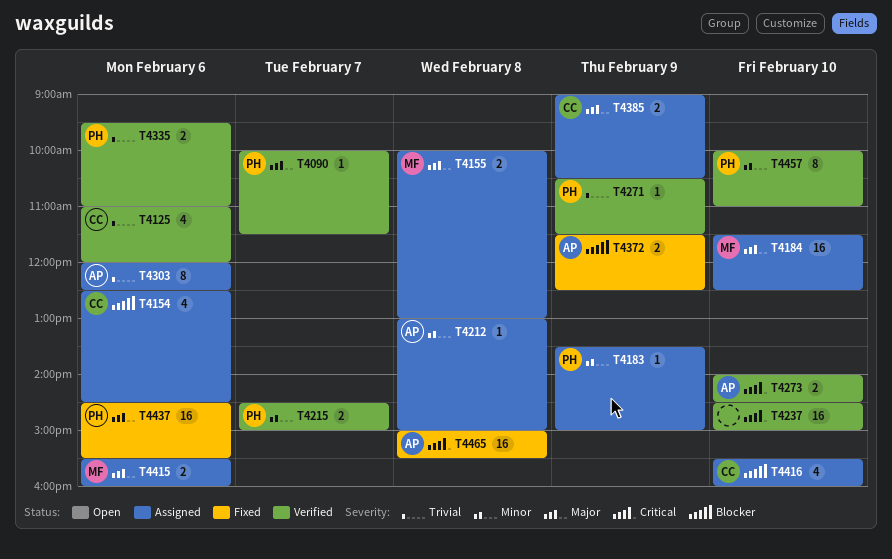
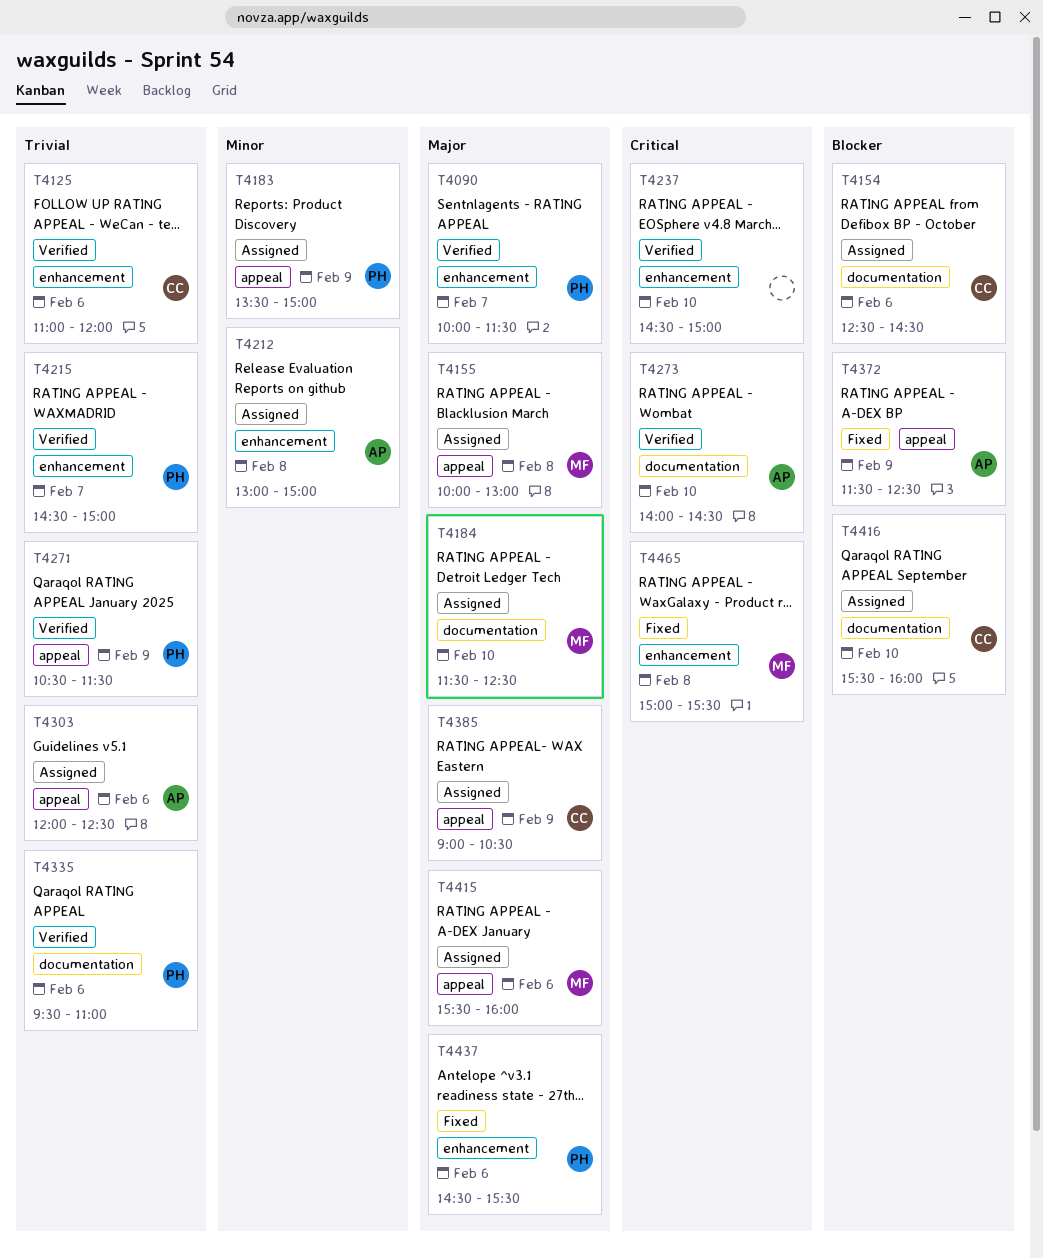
T4215, priority: Minor -> Trivial
T4457: present -> none
T4465, owner: AP -> MF

